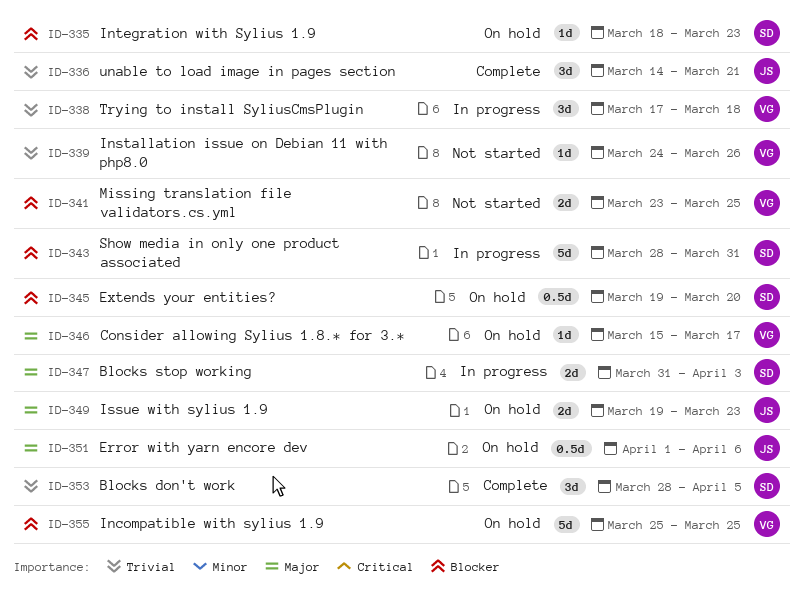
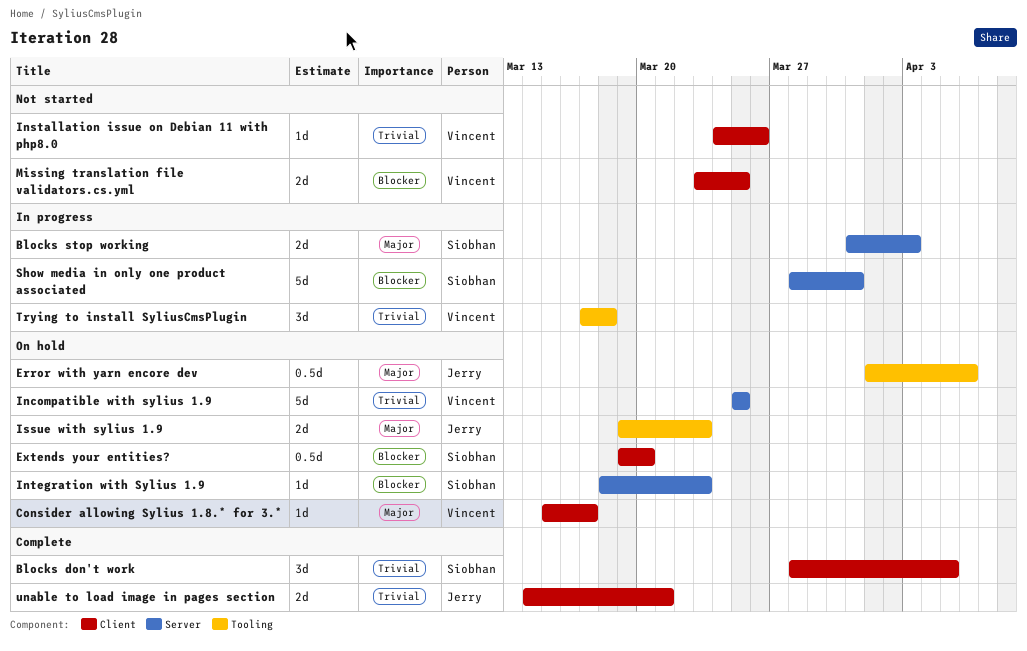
Incompatible with sylius 1.9, priority: Blocker -> Trivial
unable to load image in pages section, estimate: 3d -> 2d

